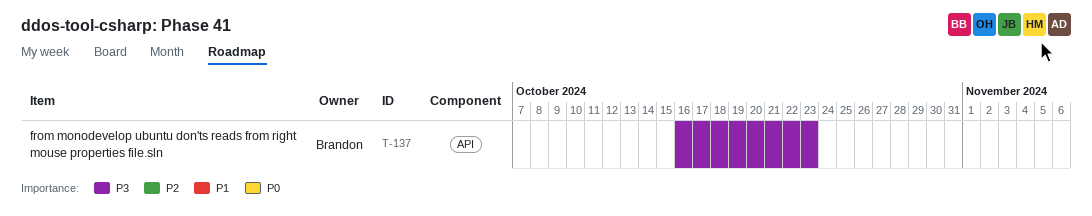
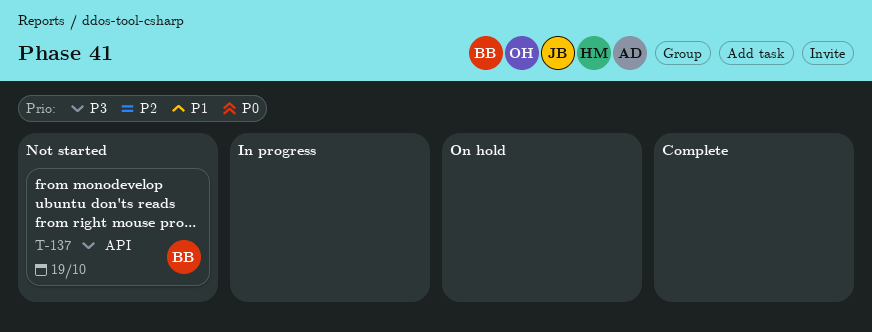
T-137, due: Oct 23 -> Oct 19

